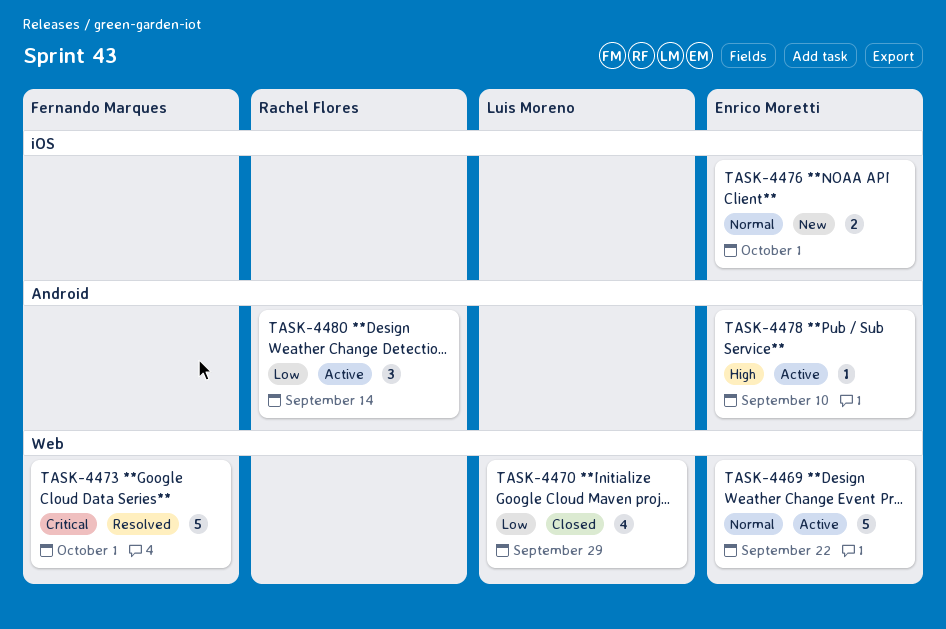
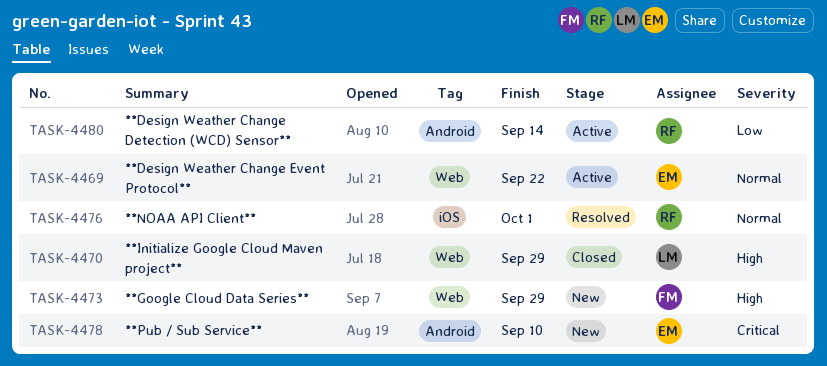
TASK-4470, priority: Low -> High
TASK-4473, status: Resolved -> New
TASK-4473, priority: Critical -> High
TASK-4473, due: Oct 1 -> Sep 29
TASK-4476, status: New -> Resolved
TASK-4476, owner: Enrico Moretti -> Rachel Flores
TASK-4478, status: Active -> New
TASK-4478, priority: High -> Critical

